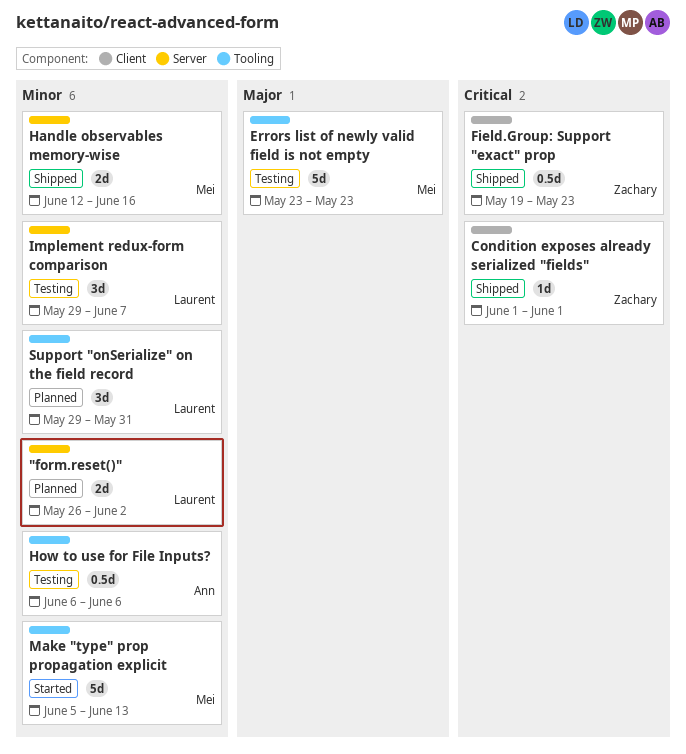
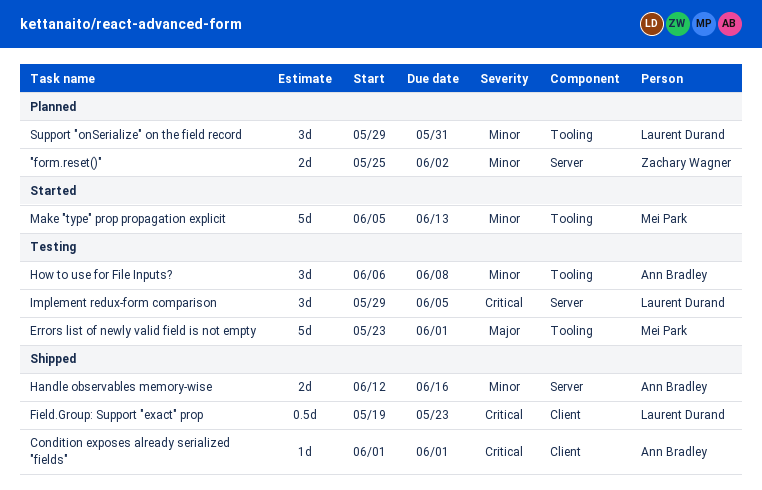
"form.reset()", owner: Laurent Durand -> Zachary Wagner
"form.reset()", start: May 26 -> May 25
Condition exposes already serialized "fields", owner: Zachary Wagner -> Ann Bradley
Errors list of newly valid field is not empty, due: May 23 -> Jun 1
Field.Group: Support "exact" prop, owner: Zachary Wagner -> Laurent Durand
Handle observables memory-wise, owner: Mei Park -> Ann Bradley
How to use for File Inputs?, estimate: 0.5d -> 3d
How to use for File Inputs?, due: Jun 6 -> Jun 8
Implement redux-form comparison, priority: Minor -> Critical
Implement redux-form comparison, due: Jun 7 -> Jun 5

